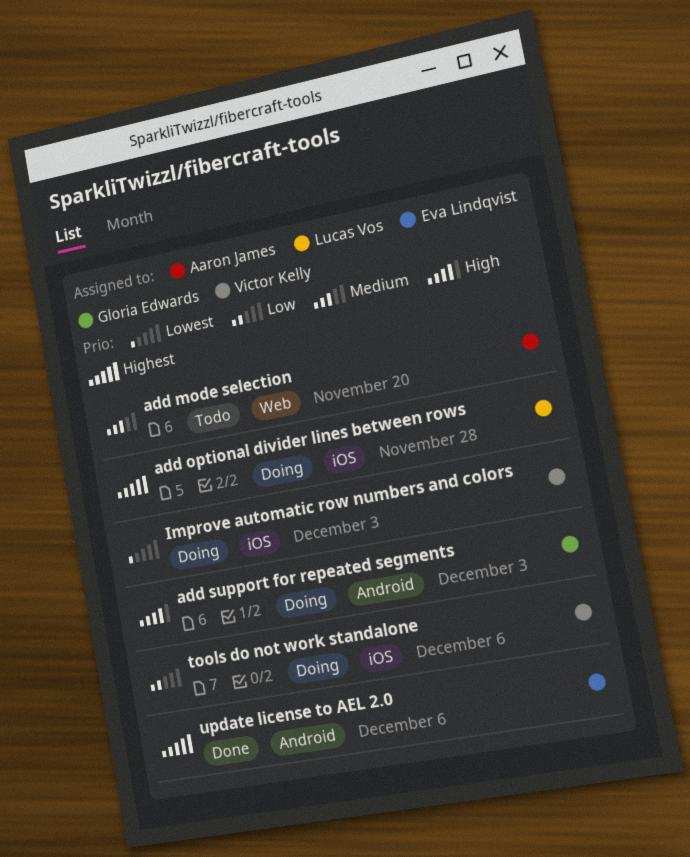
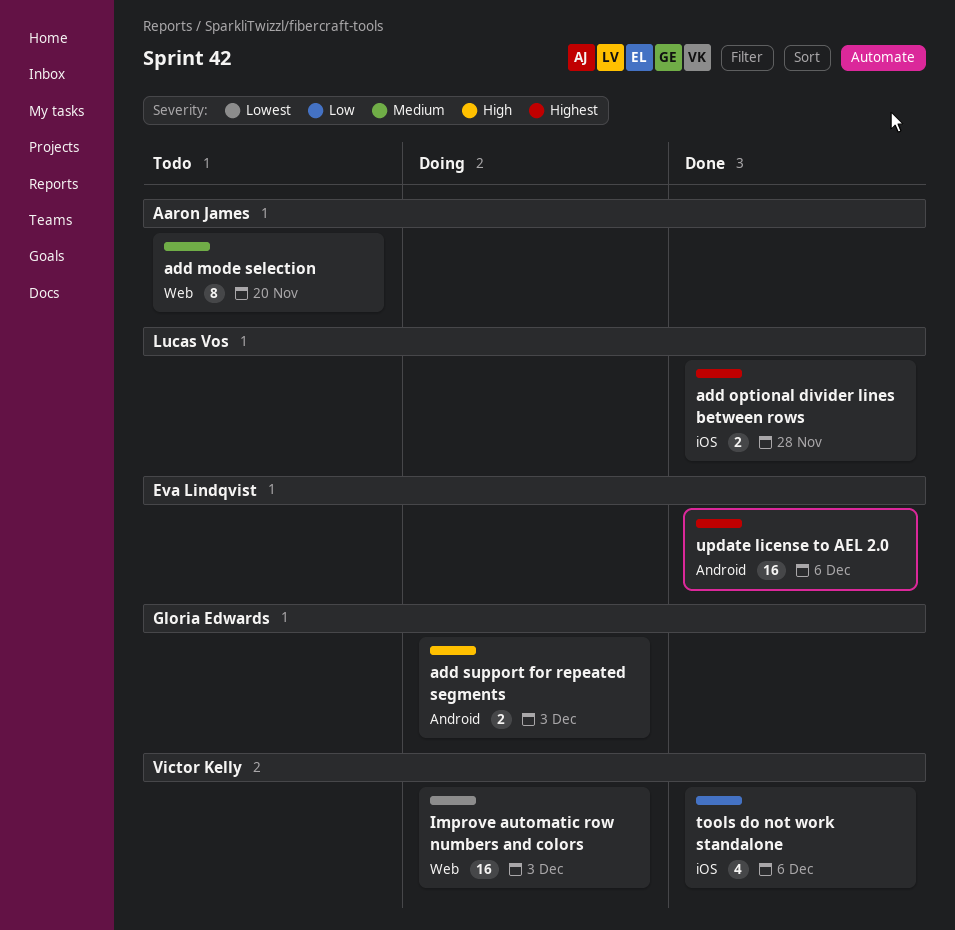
add optional divider lines between rows, status: Doing -> Done
Improve automatic row numbers and colors, label: iOS -> Web
tools do not work standalone, status: Doing -> Done

